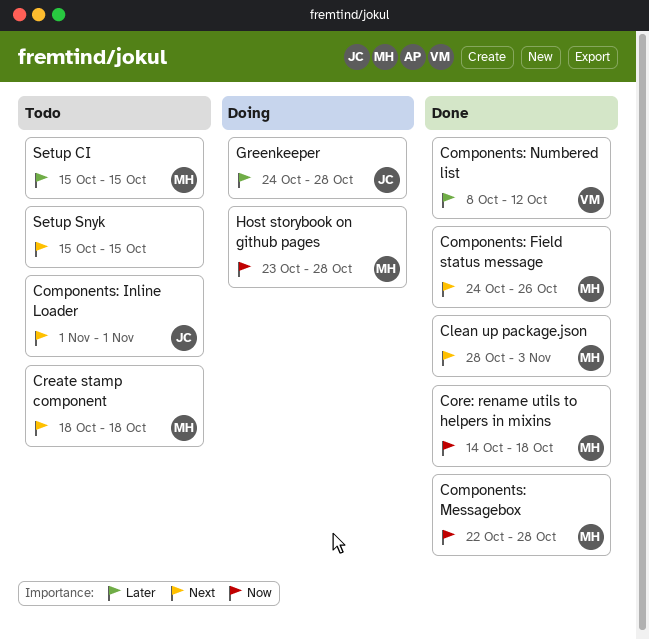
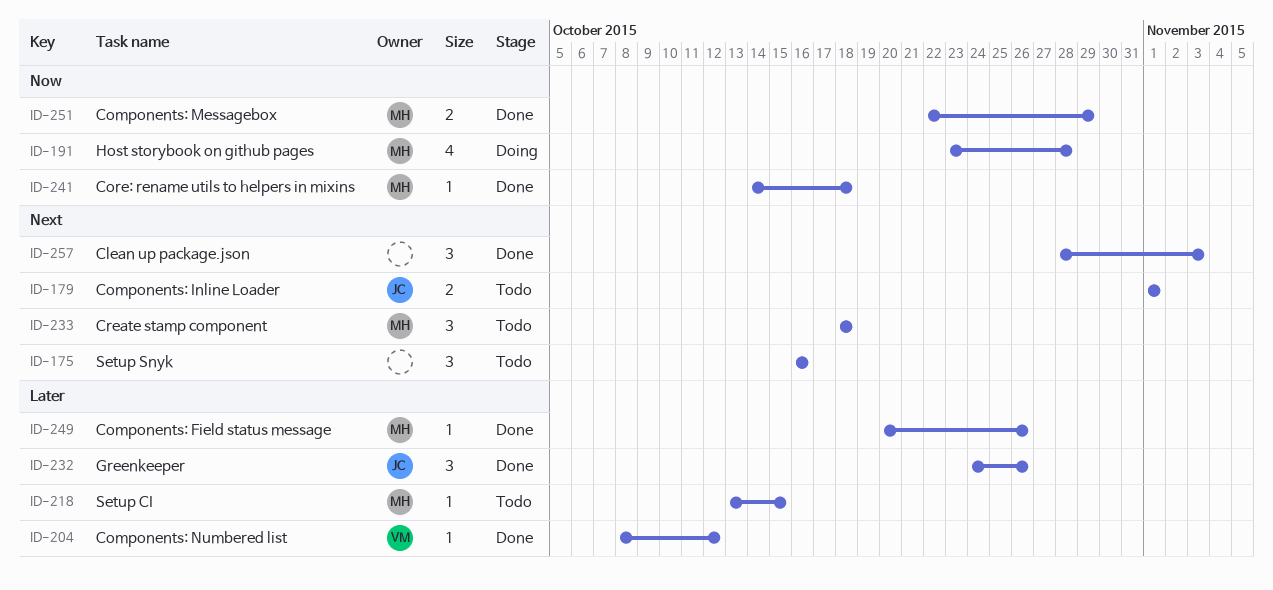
Clean up package.json, owner: MH -> none
Components: Field status message, priority: Next -> Later
Components: Field status message, start: Oct 24 -> Oct 20
Components: Messagebox, due: Oct 28 -> Oct 29
Greenkeeper, status: Doing -> Done
Greenkeeper, due: Oct 28 -> Oct 26
Setup CI, start: Oct 15 -> Oct 13
Setup Snyk, start: Oct 15 -> Oct 16
Setup Snyk, due: Oct 15 -> Oct 16

